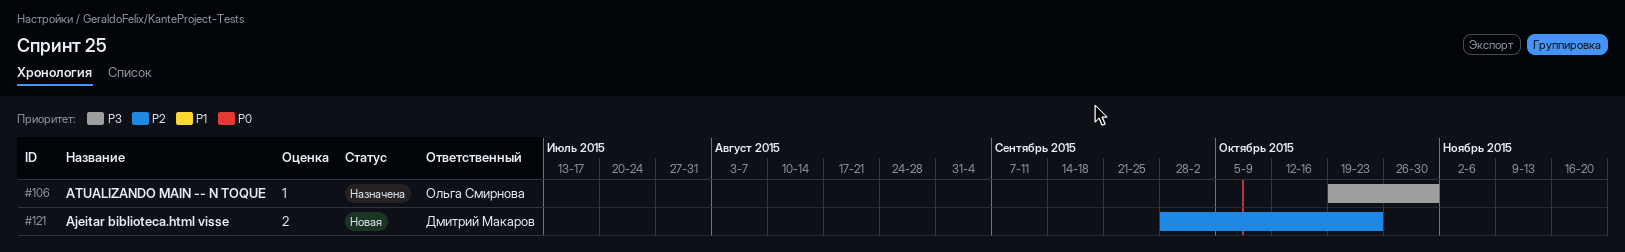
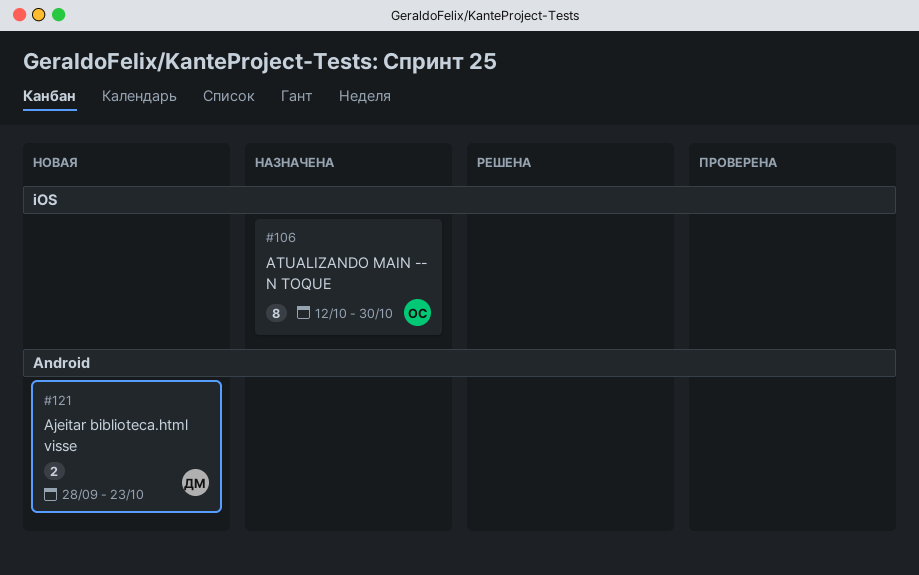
#106, estimate: 1 -> 8
#106, start: Oct 19 -> Oct 12

